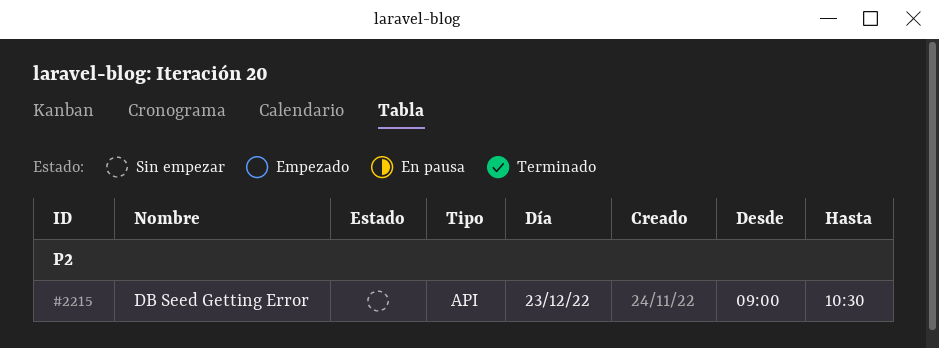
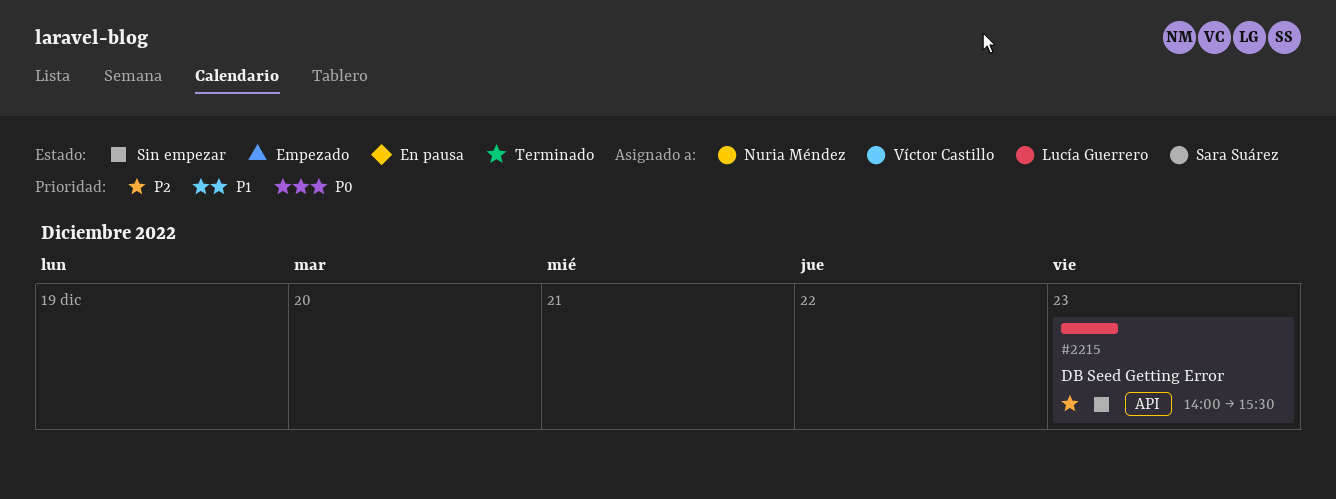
#2215, begins: 09:00 -> 14:00
#2215, ends: 10:30 -> 15:30

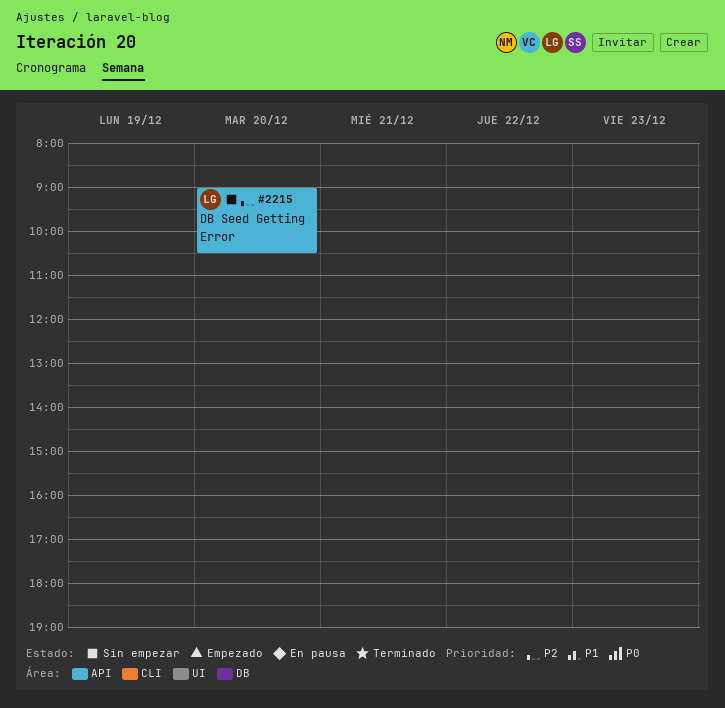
#2215, day: Dec 23 -> Dec 20
#2215, begins: 14:00 -> 09:00
#2215, ends: 15:30 -> 10:30

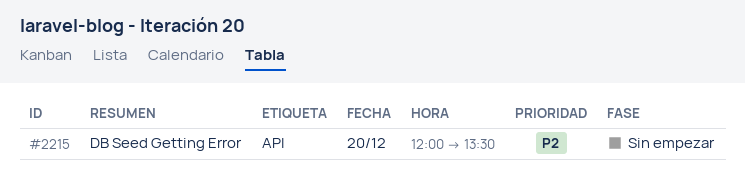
#2215, begins: 09:00 -> 12:00
#2215, ends: 10:30 -> 13:30

